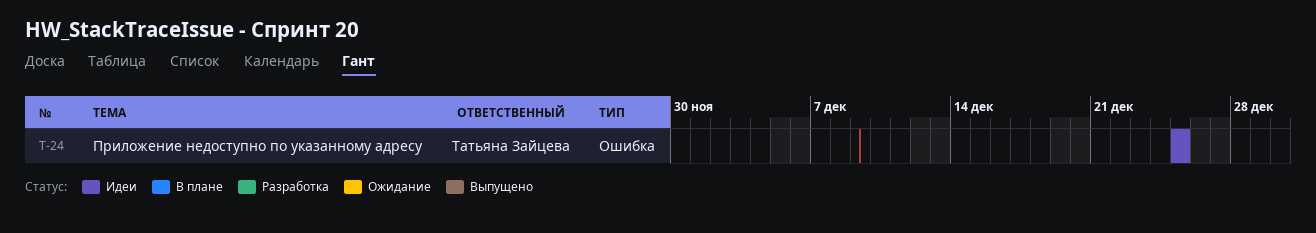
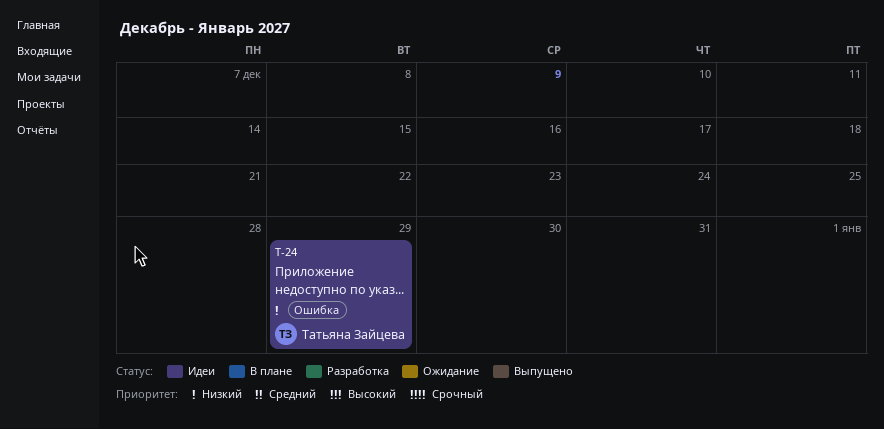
T-24, due: Dec 25 -> Dec 29

